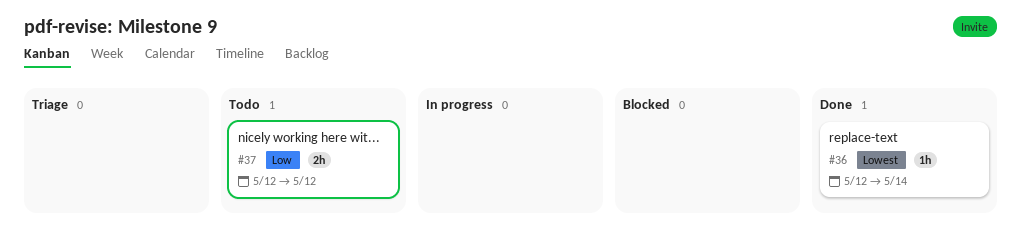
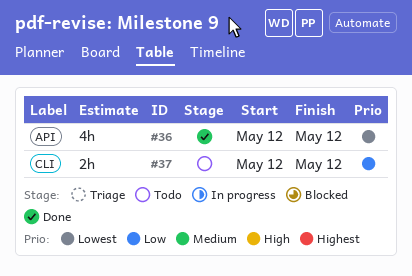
#36, estimate: 1h -> 4h
#36, due: May 14 -> May 12

